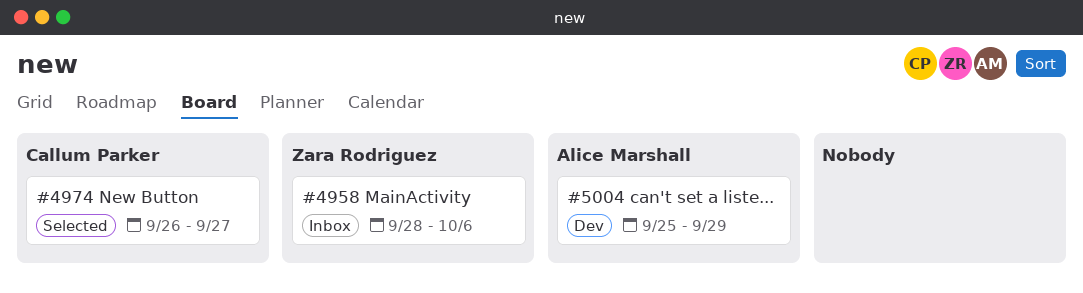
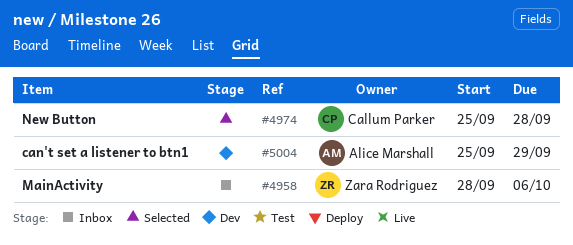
#4974, start: Sep 26 -> Sep 25
#4974, due: Sep 27 -> Sep 28

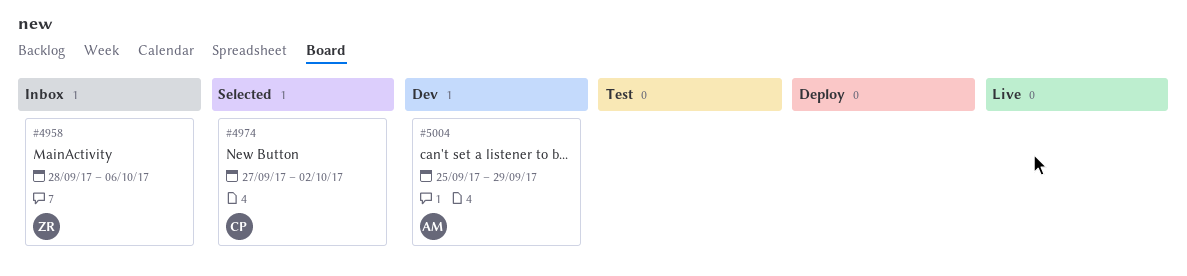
#4974, start: Sep 25 -> Sep 27
#4974, due: Sep 28 -> Oct 2

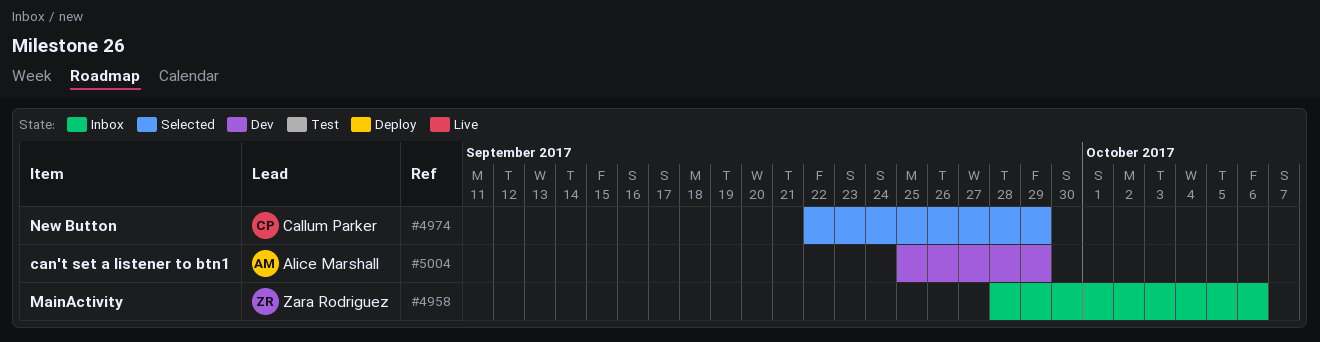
#4974, start: Sep 27 -> Sep 22
#4974, due: Oct 2 -> Sep 29

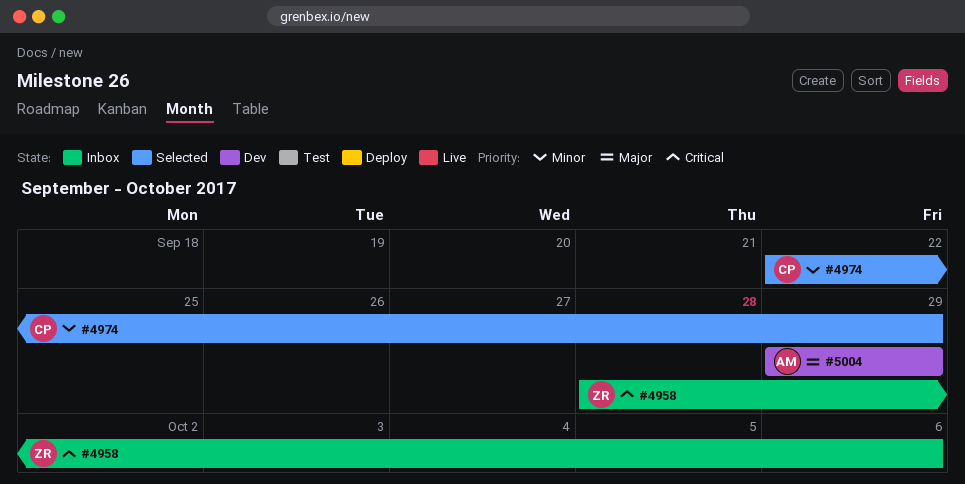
#5004, start: Sep 25 -> Sep 29

